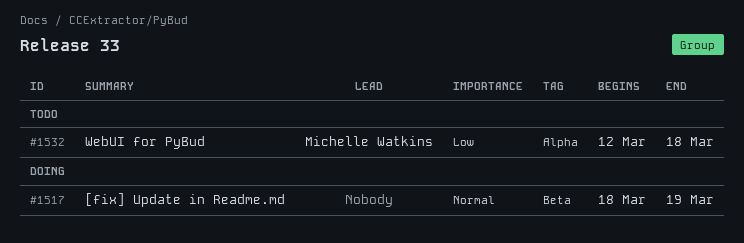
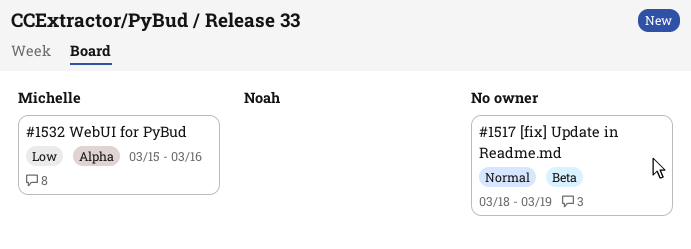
#1532, start: Mar 12 -> Mar 15
#1532, due: Mar 18 -> Mar 16

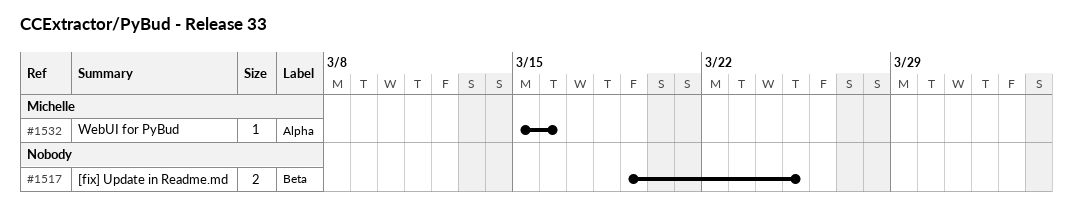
#1517, start: Mar 18 -> Mar 19
#1517, due: Mar 19 -> Mar 25

